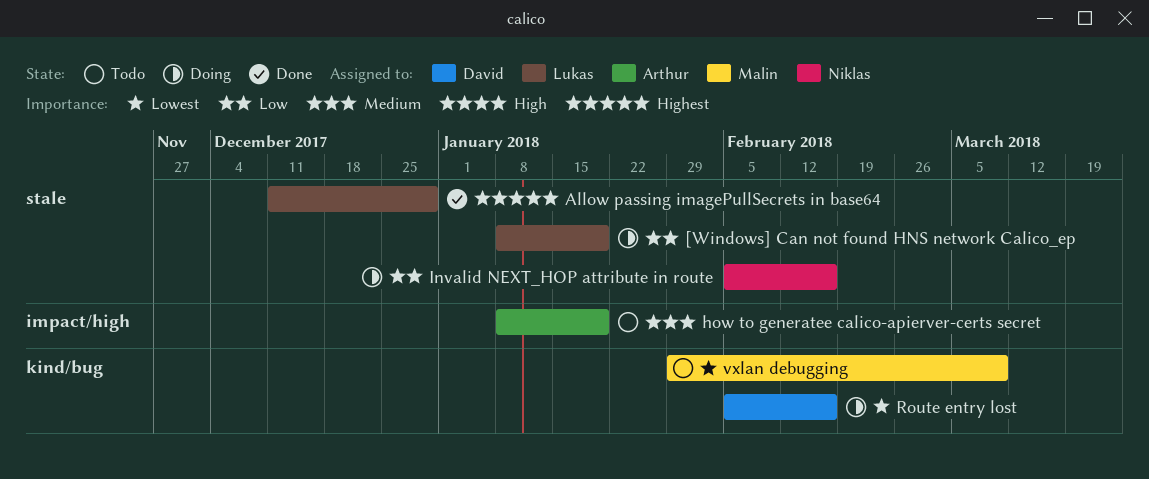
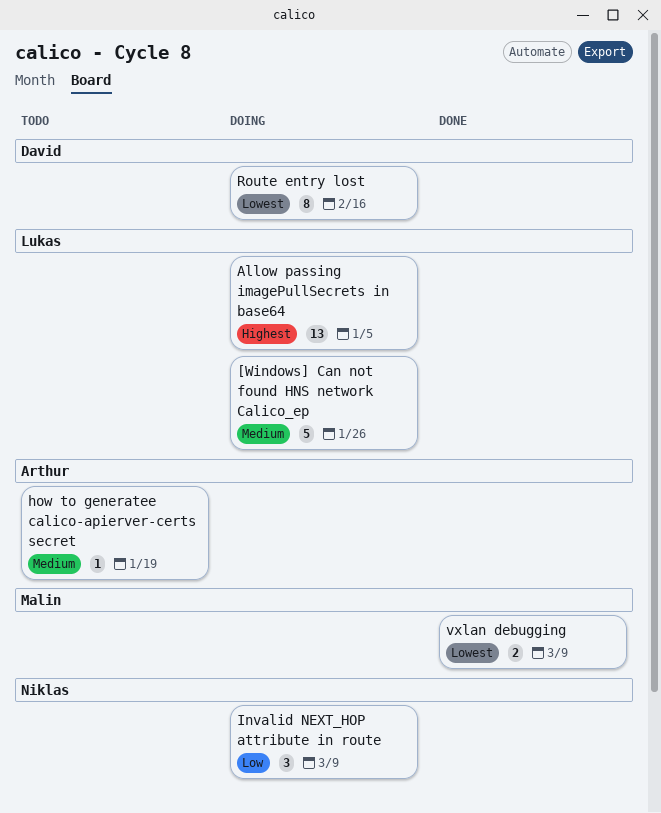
[Windows] Can not found HNS network Calico_ep, priority: Low -> Medium
[Windows] Can not found HNS network Calico_ep, due: Jan 19 -> Jan 26
Allow passing imagePullSecrets in base64, status: Done -> Doing
Allow passing imagePullSecrets in base64, due: Dec 29 -> Jan 5
Invalid NEXT_HOP attribute in route, due: Feb 16 -> Mar 9
vxlan debugging, status: Todo -> Done

